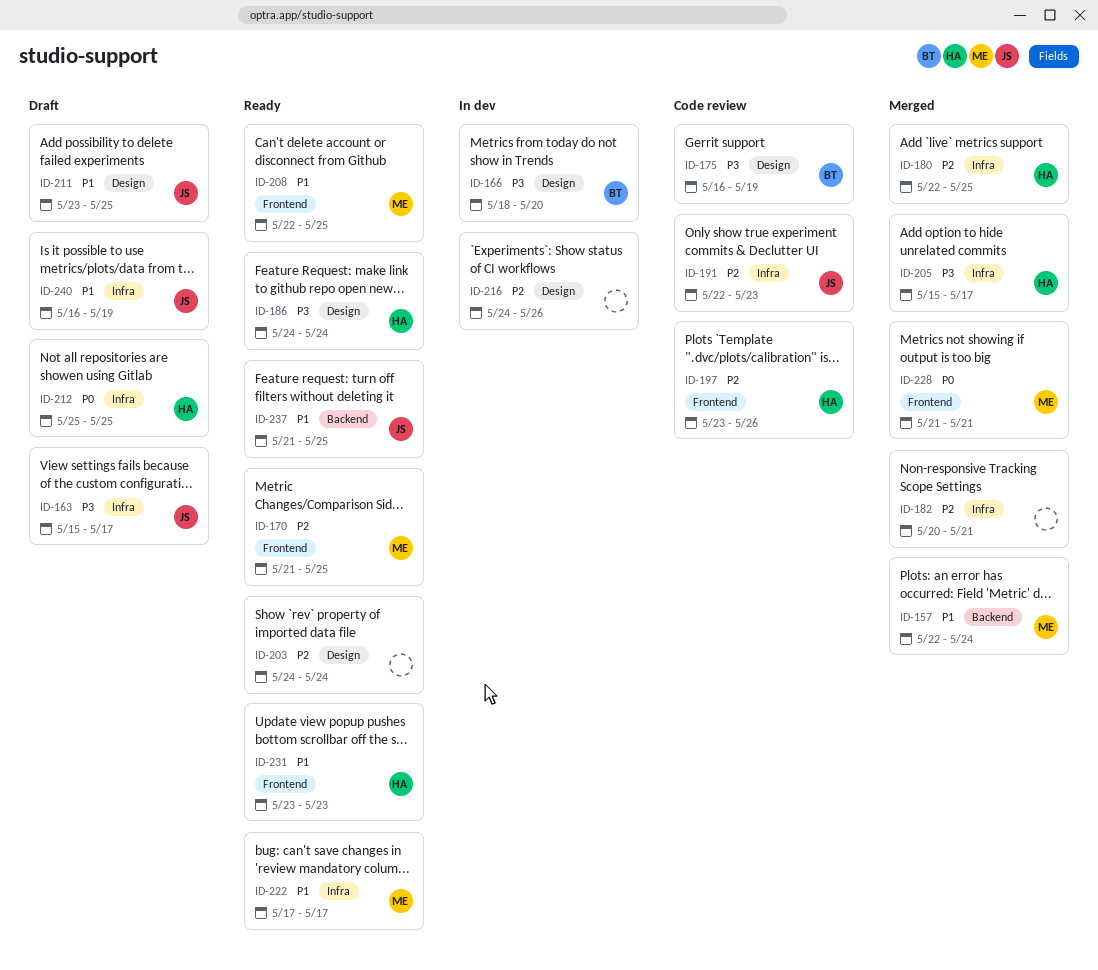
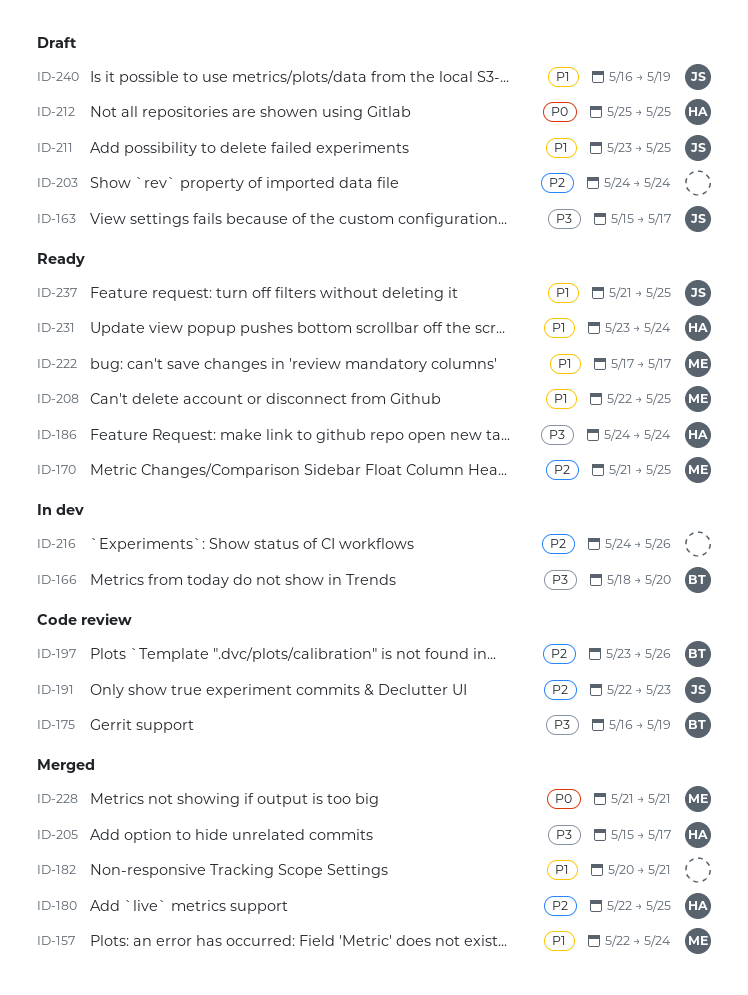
ID-182, priority: P2 -> P1
ID-197, owner: HA -> BT
ID-203, status: Ready -> Draft
ID-231, due: May 23 -> May 24

